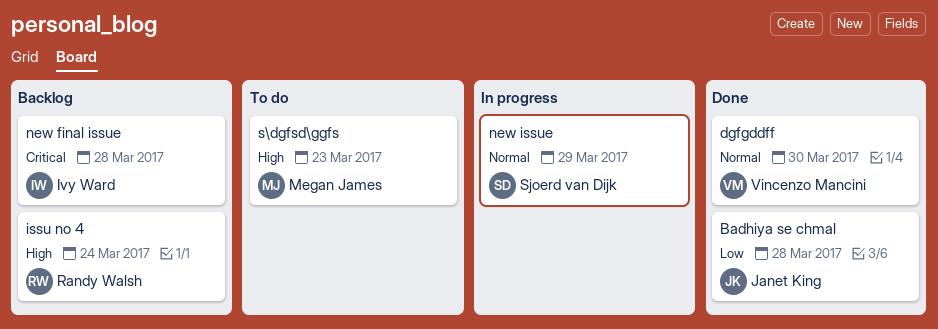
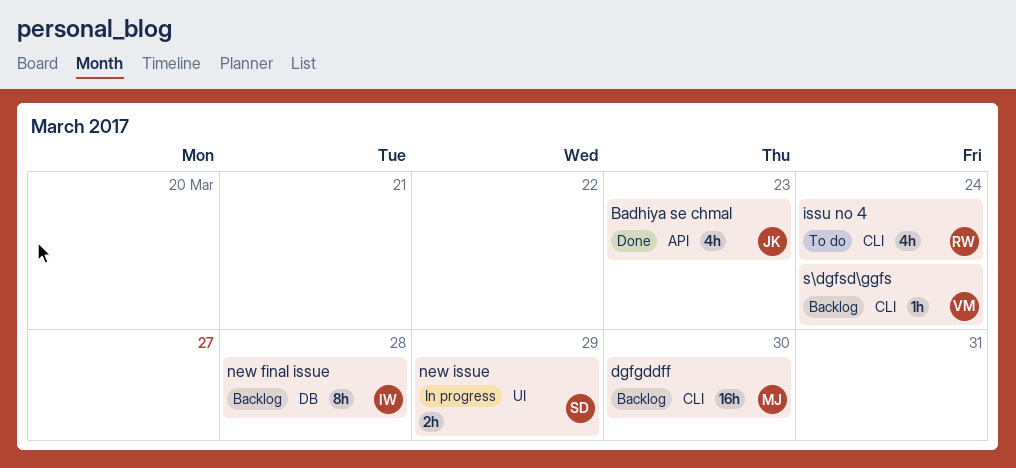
Badhiya se chmal, due: Mar 28 -> Mar 23
dgfgddff, status: Done -> Backlog
dgfgddff, owner: Vincenzo Mancini -> Megan James
issu no 4, status: Backlog -> To do
s\dgfsd\ggfs, status: To do -> Backlog
s\dgfsd\ggfs, owner: Megan James -> Vincenzo Mancini
s\dgfsd\ggfs, due: Mar 23 -> Mar 24

